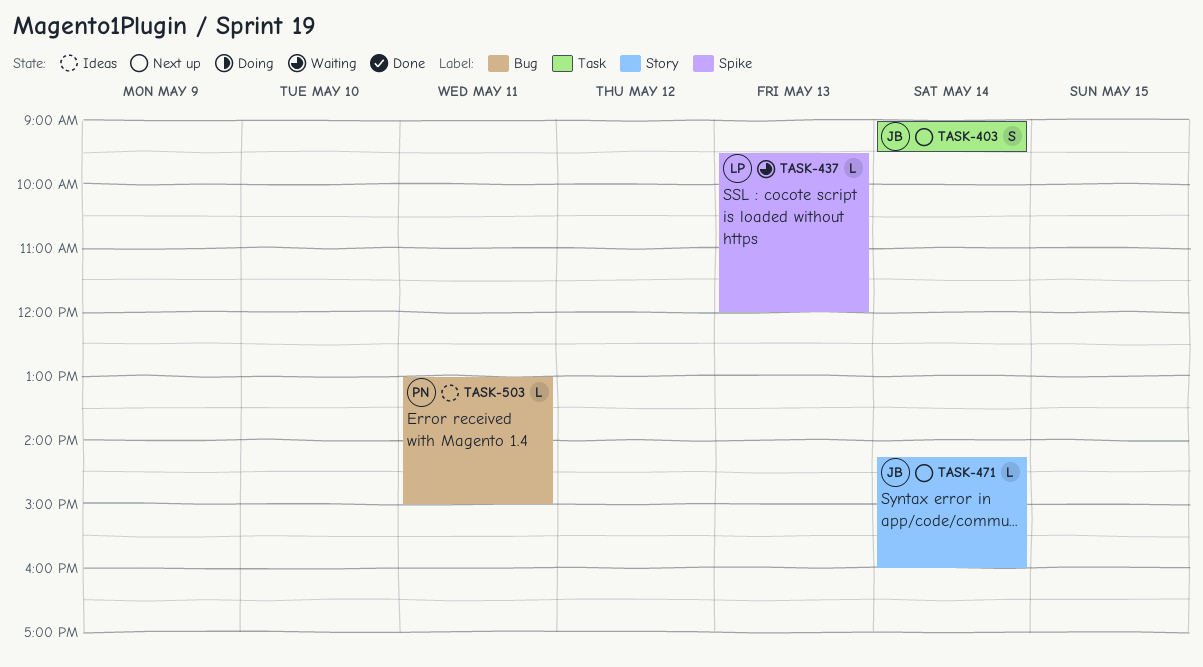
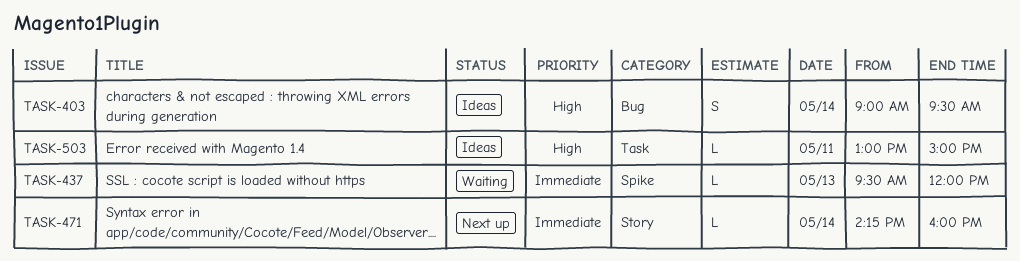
TASK-403, status: Next up -> Ideas
TASK-403, label: Task -> Bug
TASK-503, label: Bug -> Task

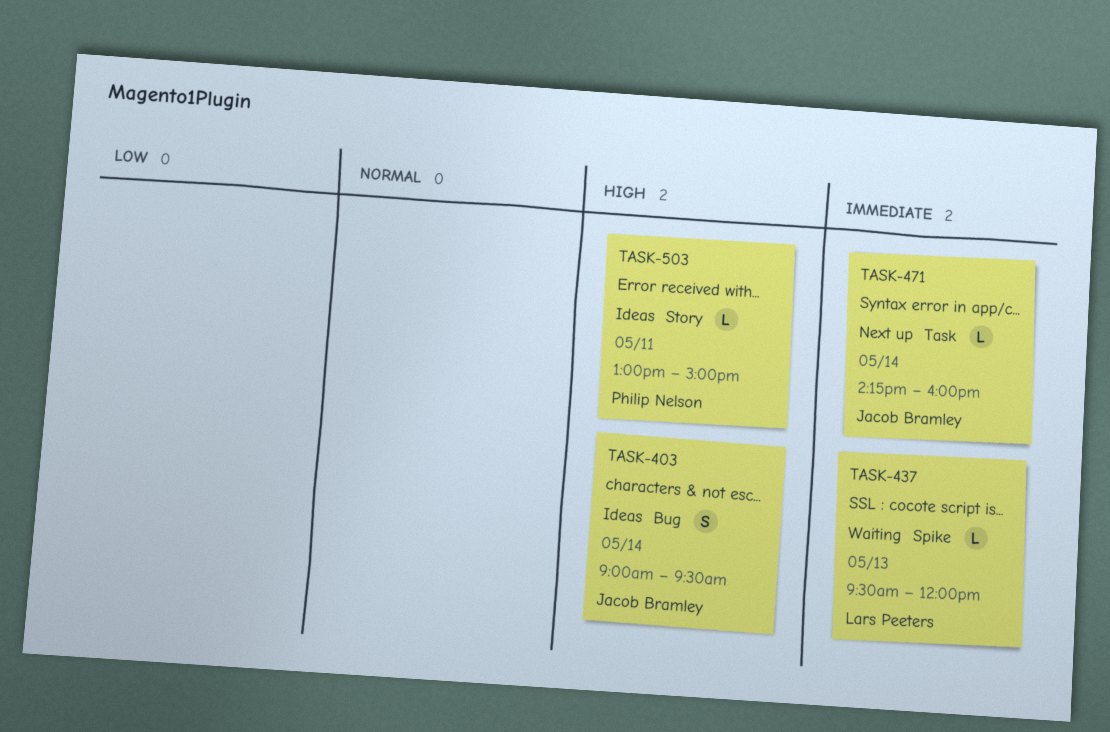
TASK-471, label: Story -> Task
TASK-503, label: Task -> Story

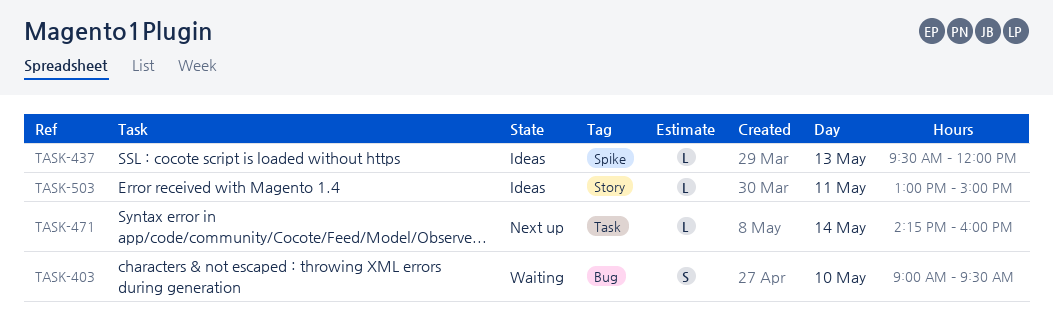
TASK-403, status: Ideas -> Waiting
TASK-403, day: May 14 -> May 10
TASK-437, status: Waiting -> Ideas

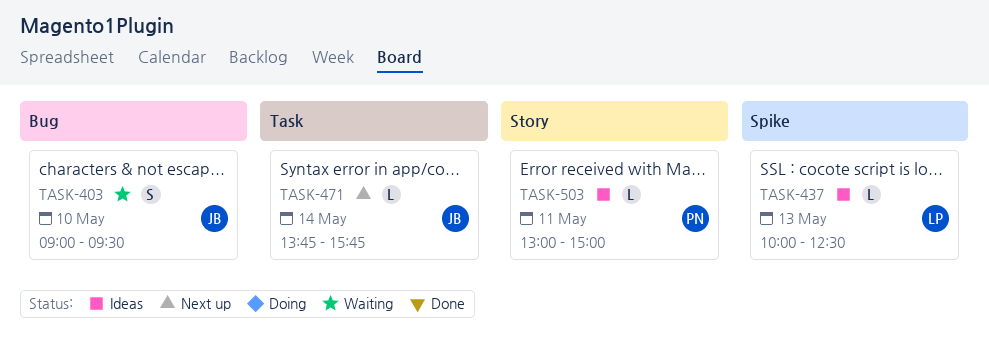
TASK-437, begins: 09:30 -> 10:00
TASK-437, ends: 12:00 -> 12:30
TASK-471, begins: 14:15 -> 13:45
TASK-471, ends: 16:00 -> 15:45

